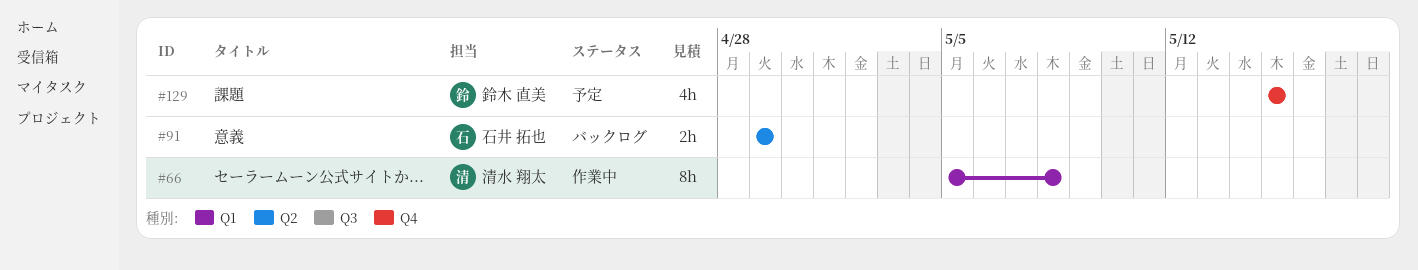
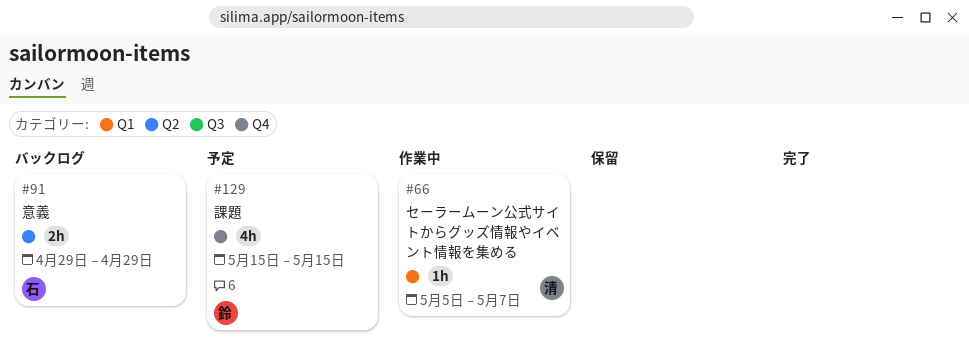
#66, estimate: 8h -> 1h
#66, due: May 8 -> May 7

